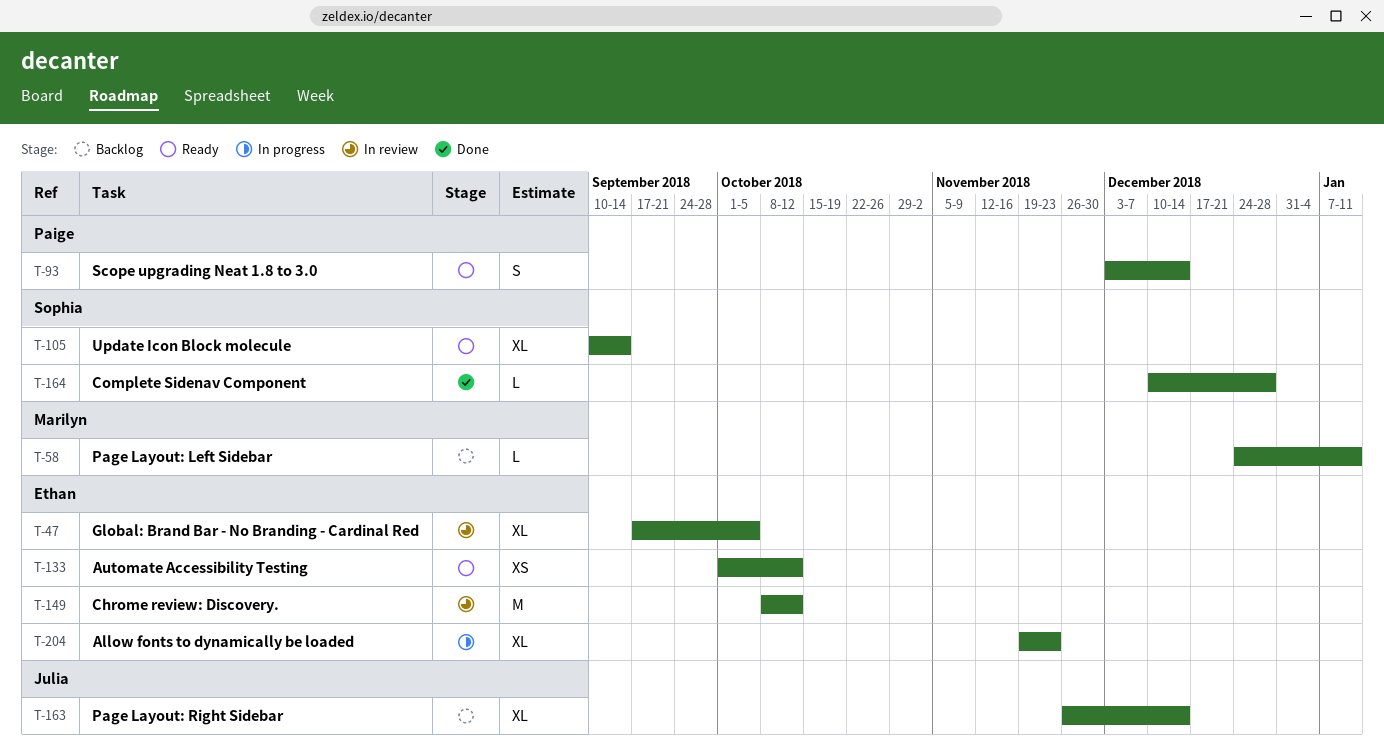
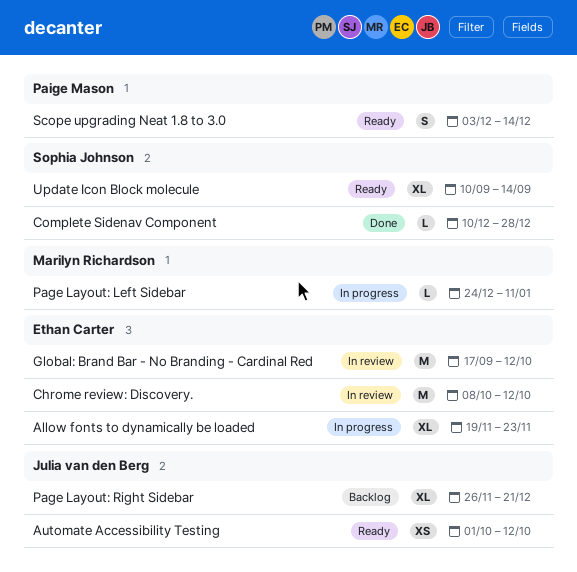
Automate Accessibility Testing, owner: Ethan Carter -> Julia van den Berg
Global: Brand Bar - No Branding - Cardinal Red, estimate: XL -> M
Global: Brand Bar - No Branding - Cardinal Red, due: Oct 5 -> Oct 12
Page Layout: Left Sidebar, status: Backlog -> In progress
Page Layout: Right Sidebar, due: Dec 14 -> Dec 21

